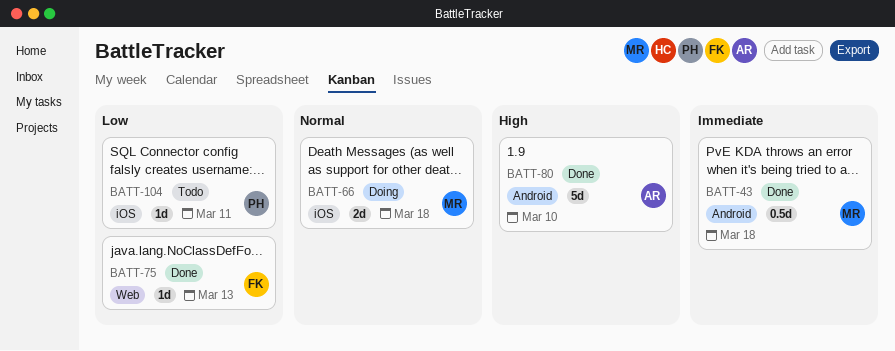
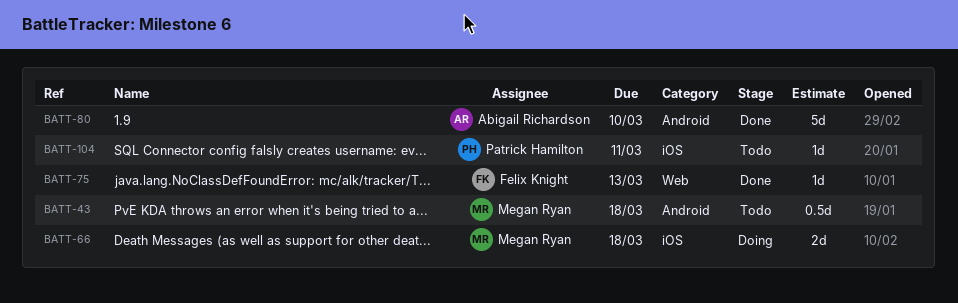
BATT-43, status: Done -> Todo

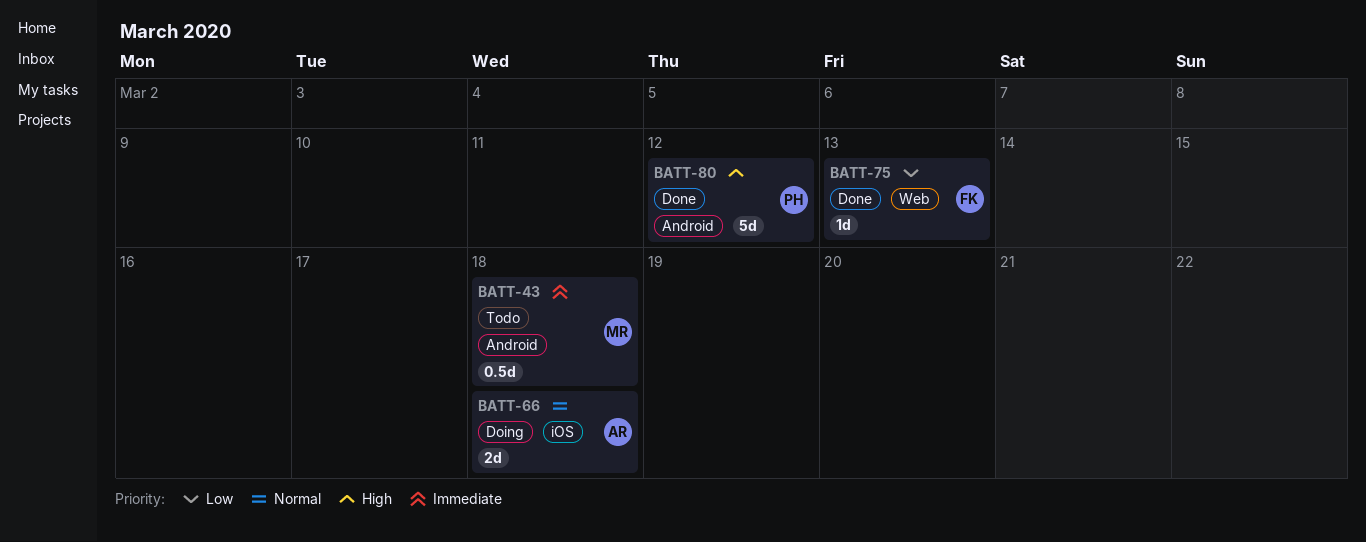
BATT-66, owner: Megan Ryan -> Abigail Richardson
BATT-80, owner: Abigail Richardson -> Patrick Hamilton
BATT-80, due: Mar 10 -> Mar 12
BATT-104: present -> none

